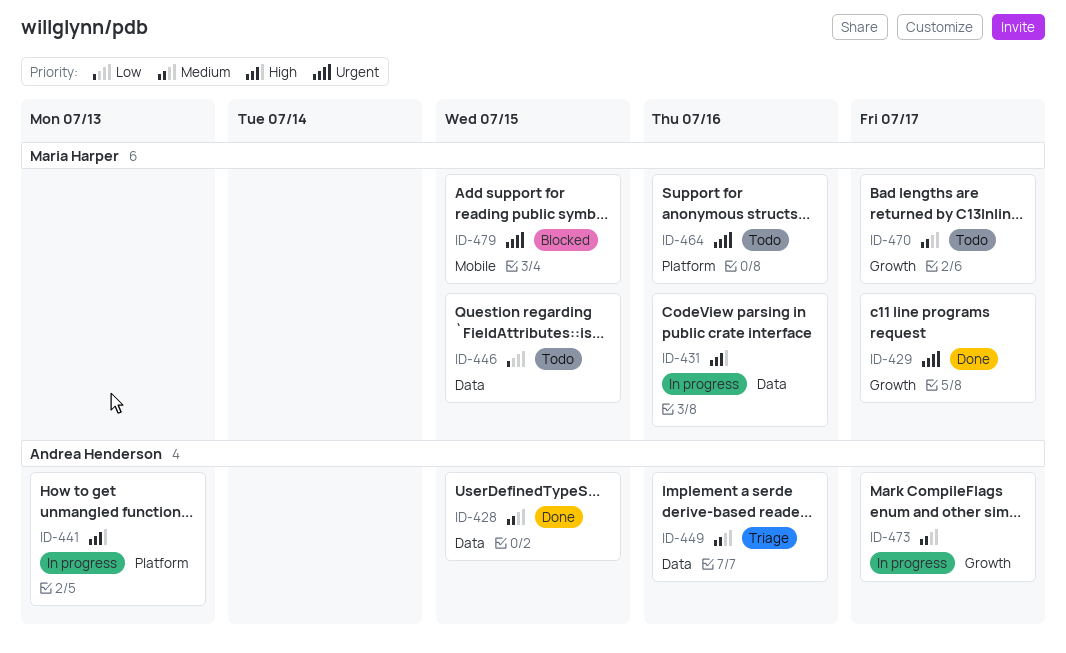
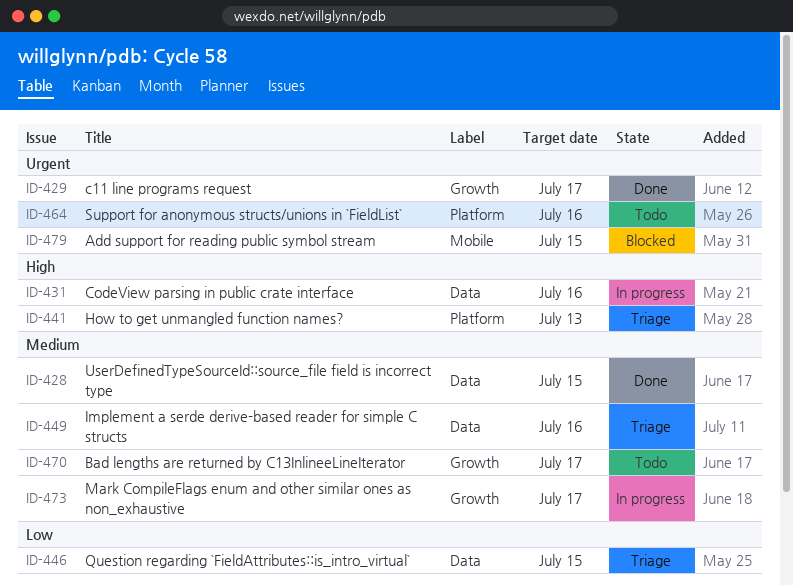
ID-441, status: In progress -> Triage
ID-446, status: Todo -> Triage

